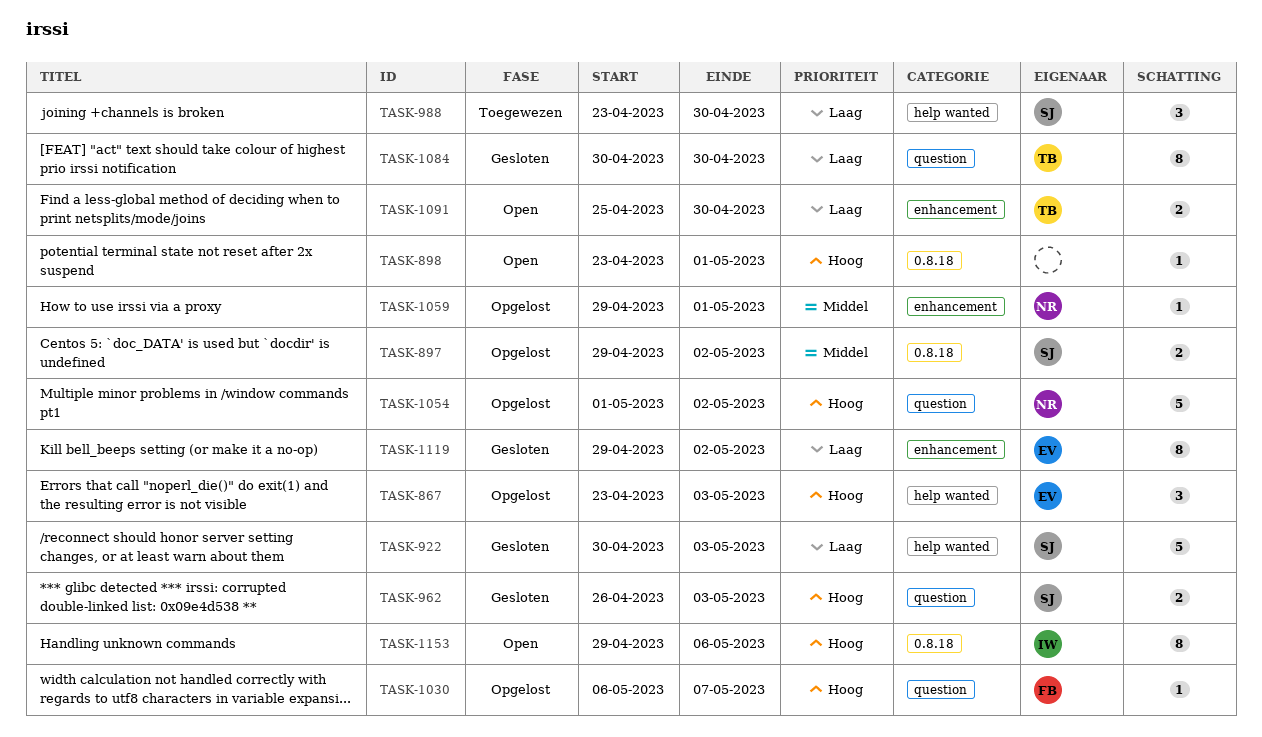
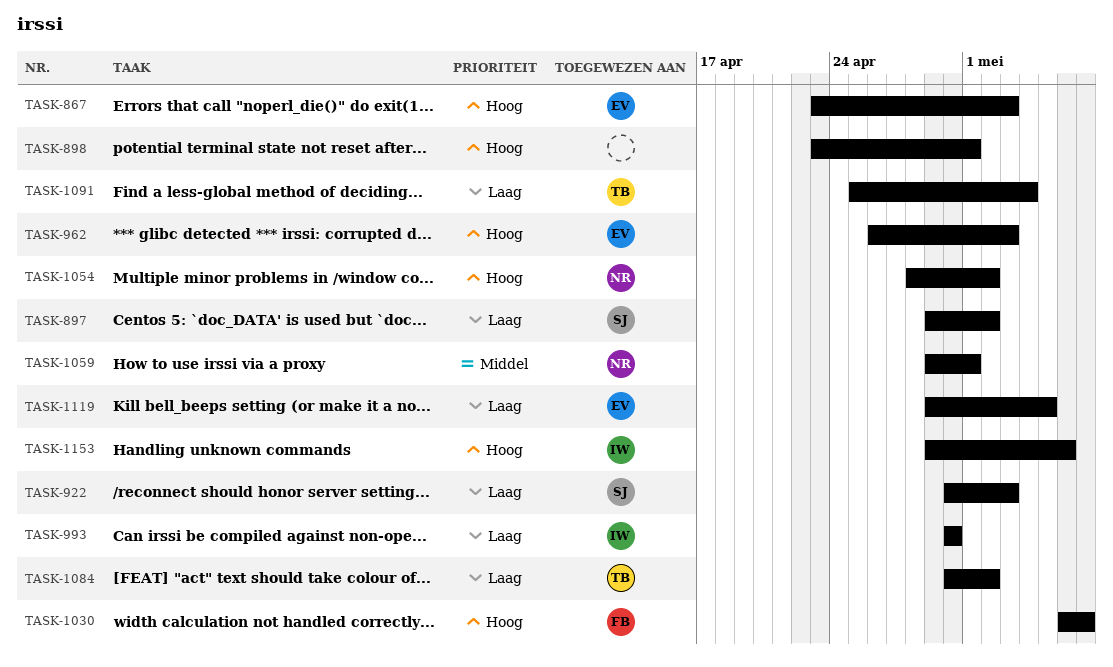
TASK-897, priority: Middel -> Laag
TASK-962, owner: SJ -> EV
TASK-988: present -> none
TASK-993: none -> present
TASK-1054, start: May 1 -> Apr 28
TASK-1084, due: Apr 30 -> May 2
TASK-1091, due: Apr 30 -> May 4
TASK-1119, due: May 2 -> May 5

